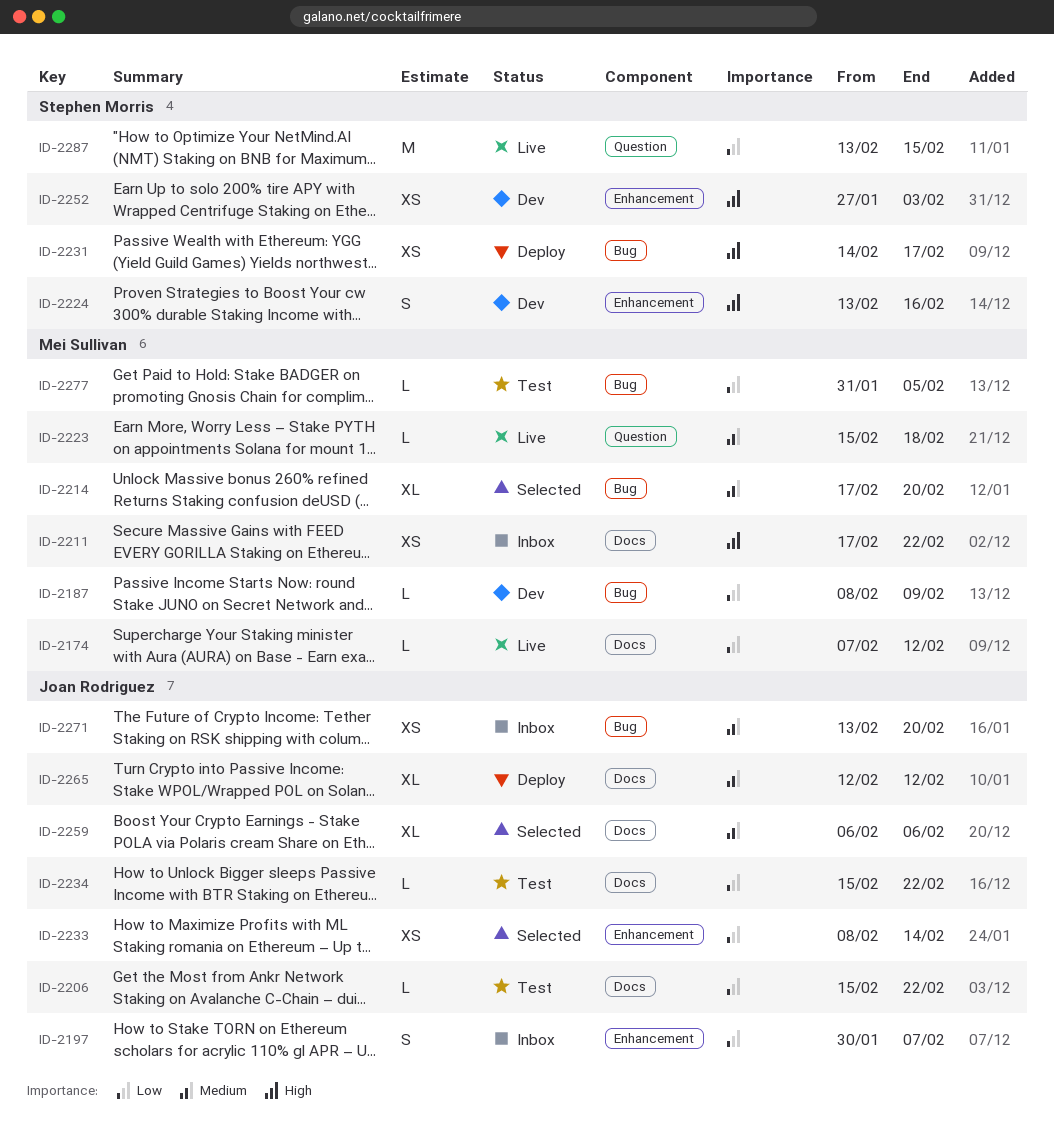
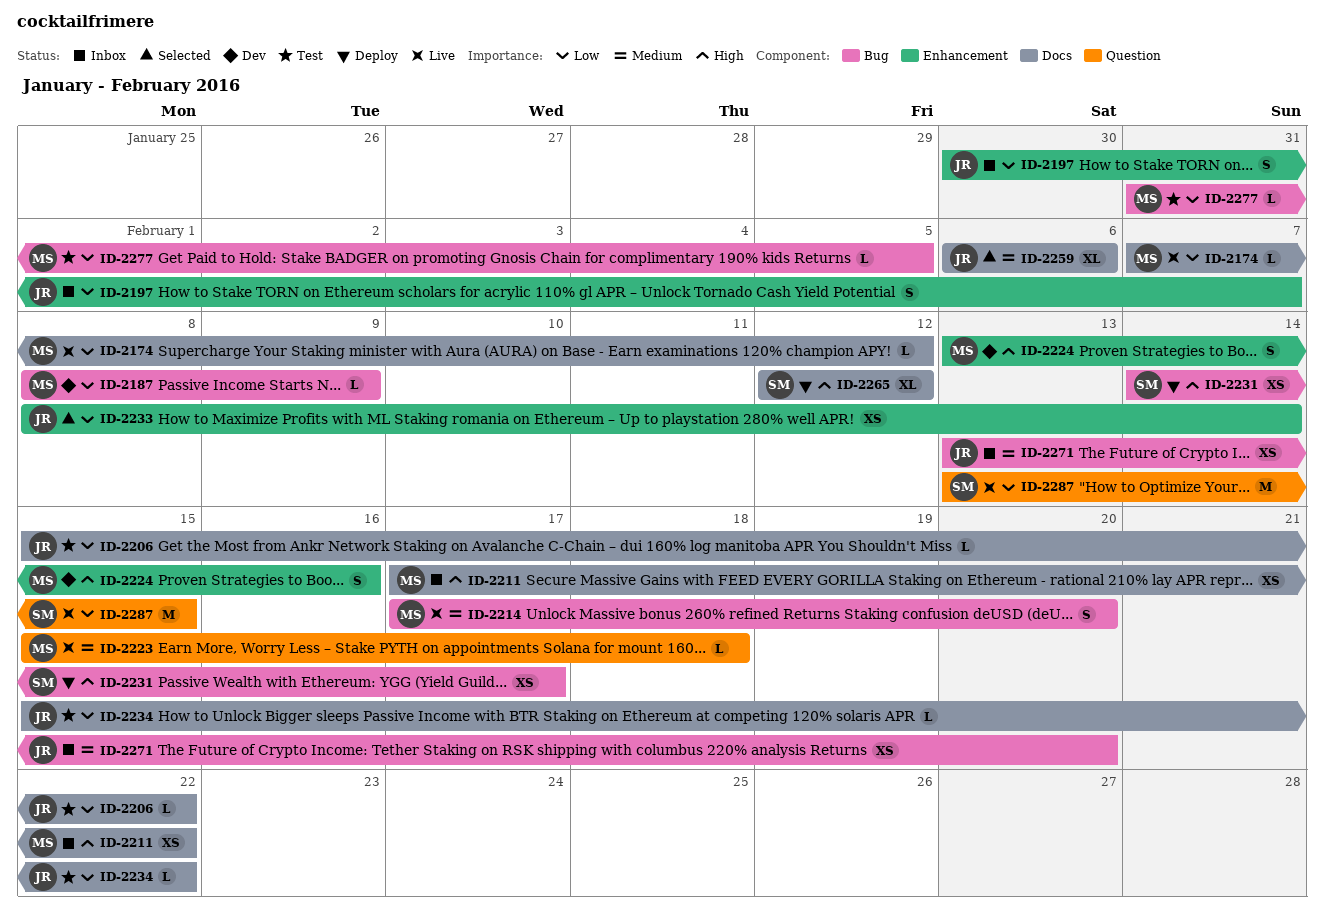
ID-2214, status: Selected -> Live
ID-2214, estimate: XL -> S
ID-2224, owner: Stephen Morris -> Mei Sullivan
ID-2252: present -> none
ID-2265, owner: Joan Rodriguez -> Stephen Morris
ID-2265, priority: Medium -> High

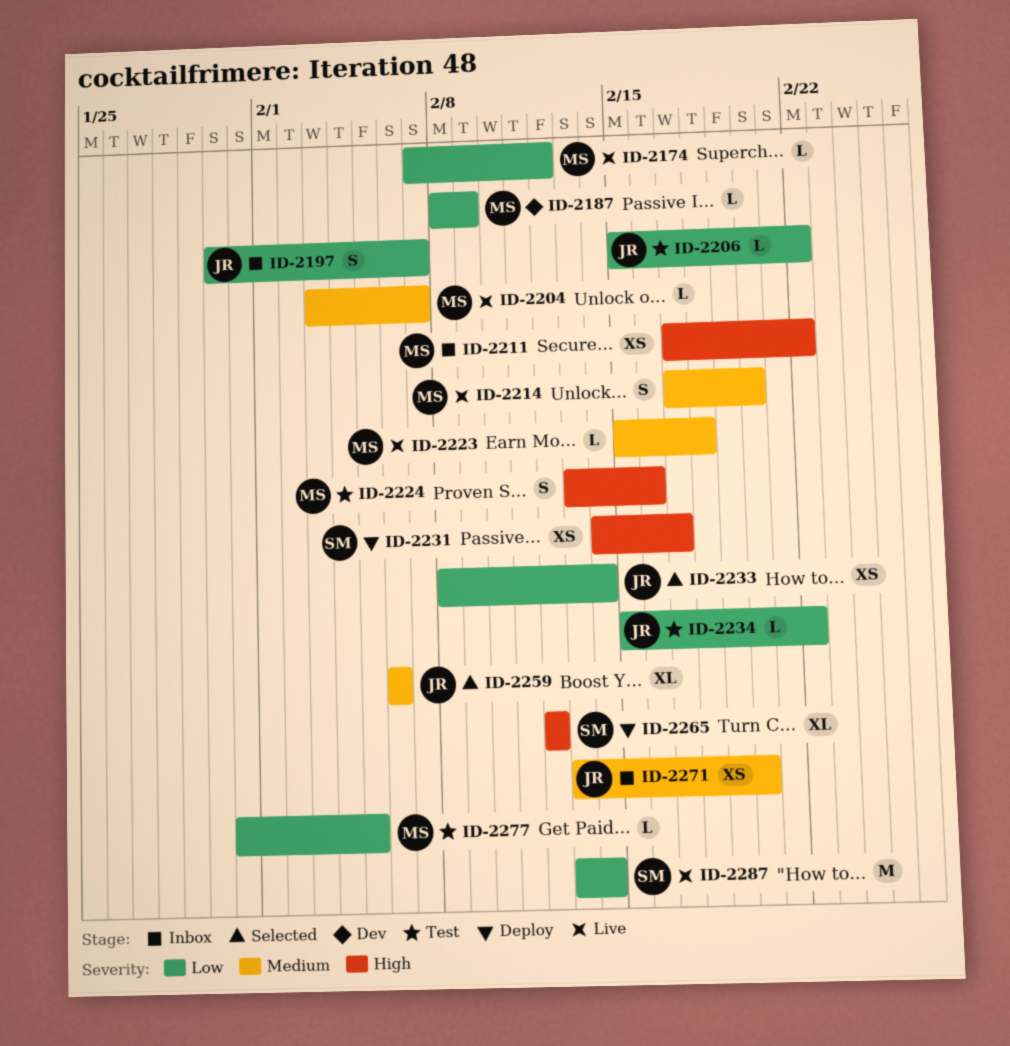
ID-2204: none -> present
ID-2224, status: Dev -> Test
ID-2287, due: Feb 15 -> Feb 14

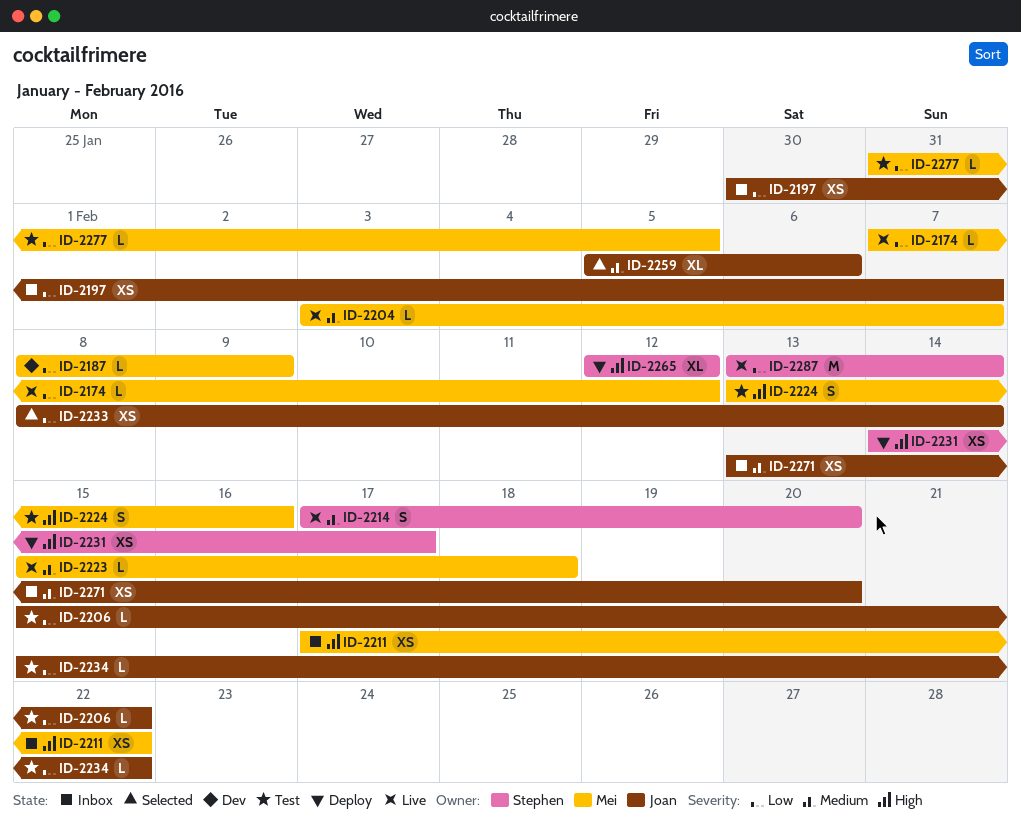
ID-2197, estimate: S -> XS
ID-2214, owner: Mei -> Stephen
ID-2259, start: Feb 6 -> Feb 5

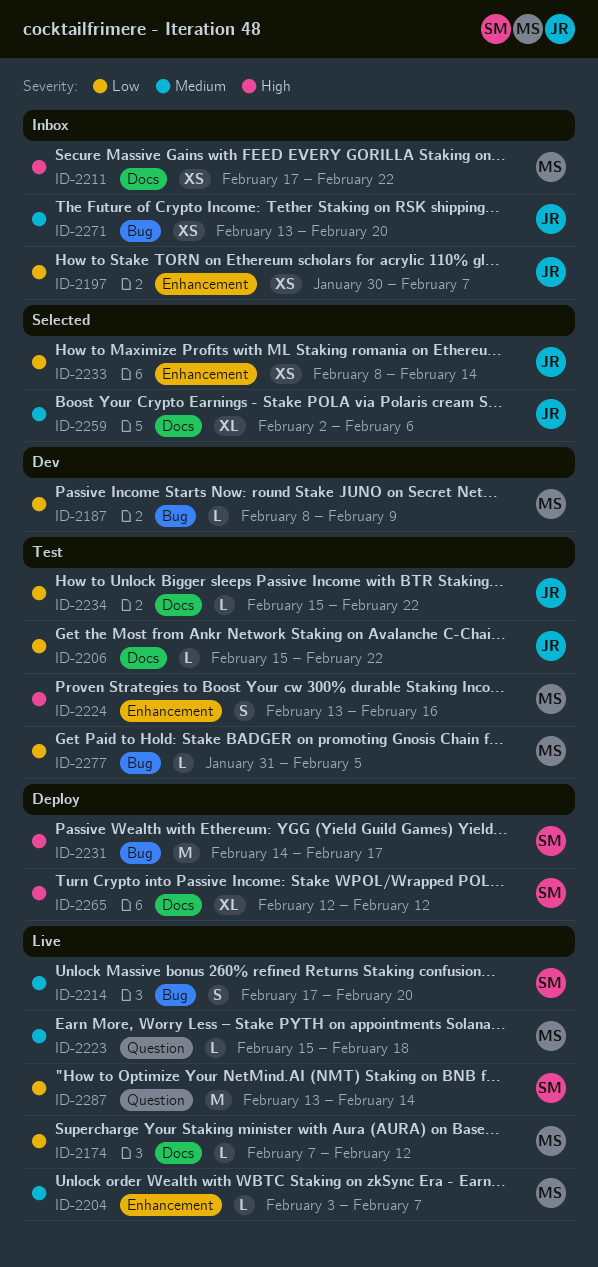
ID-2231, estimate: XS -> M
ID-2259, start: Feb 5 -> Feb 2

